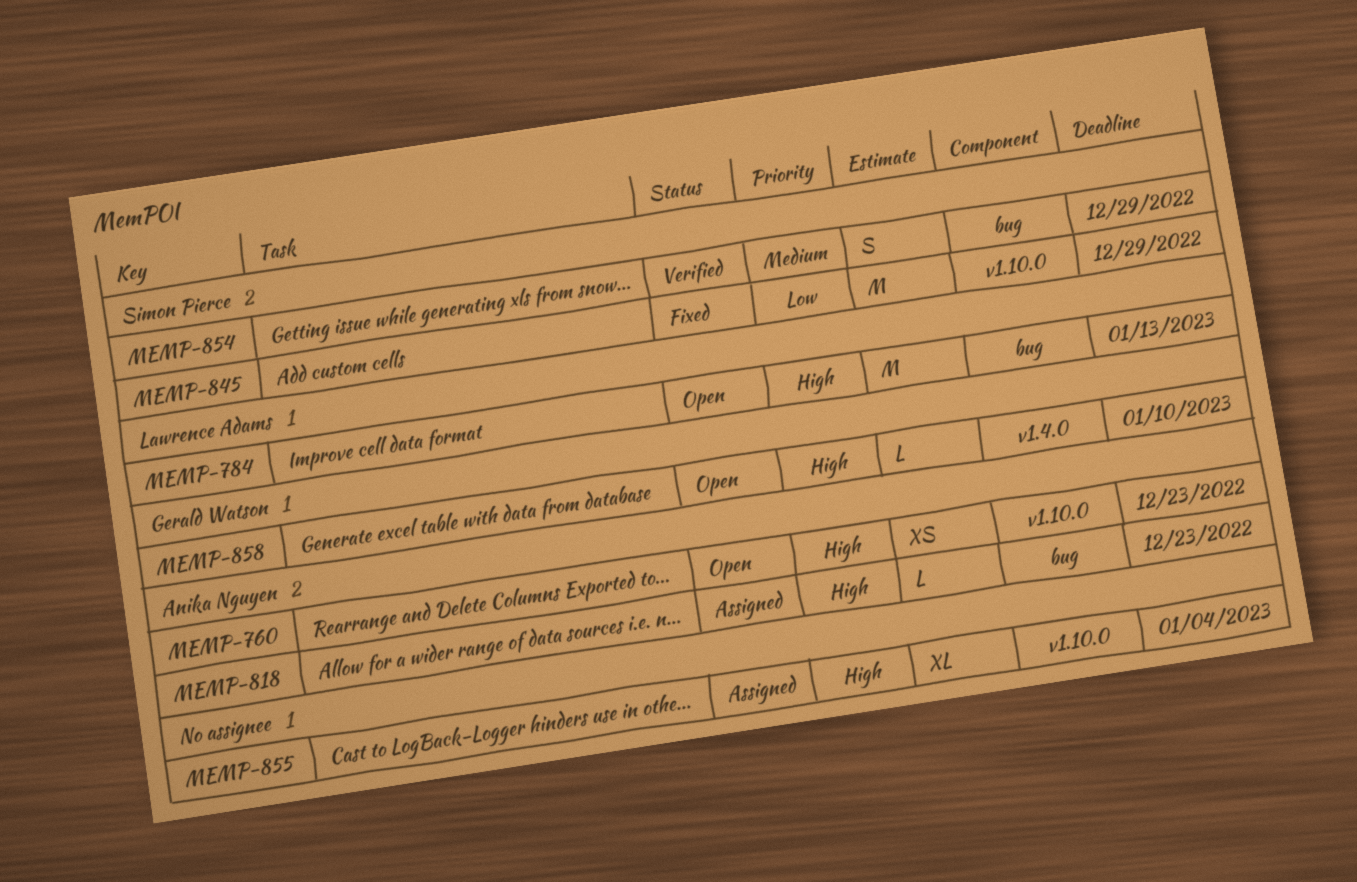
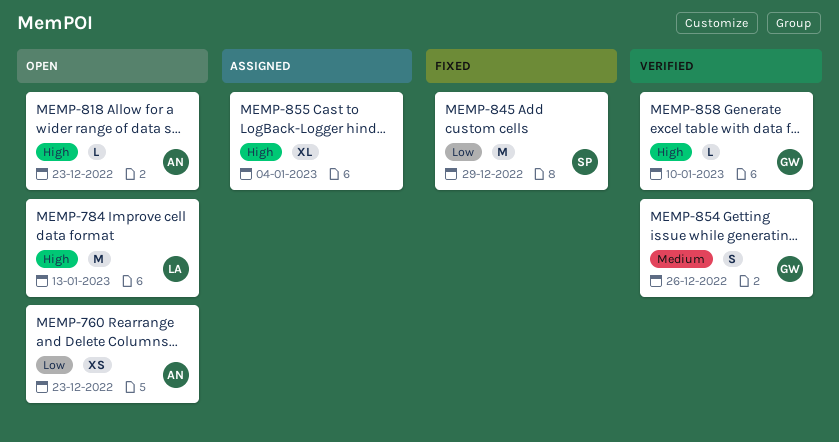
MEMP-760, priority: High -> Low
MEMP-818, status: Assigned -> Open
MEMP-854, owner: Simon Pierce -> Gerald Watson
MEMP-854, due: Dec 29 -> Dec 26
MEMP-858, status: Open -> Verified

